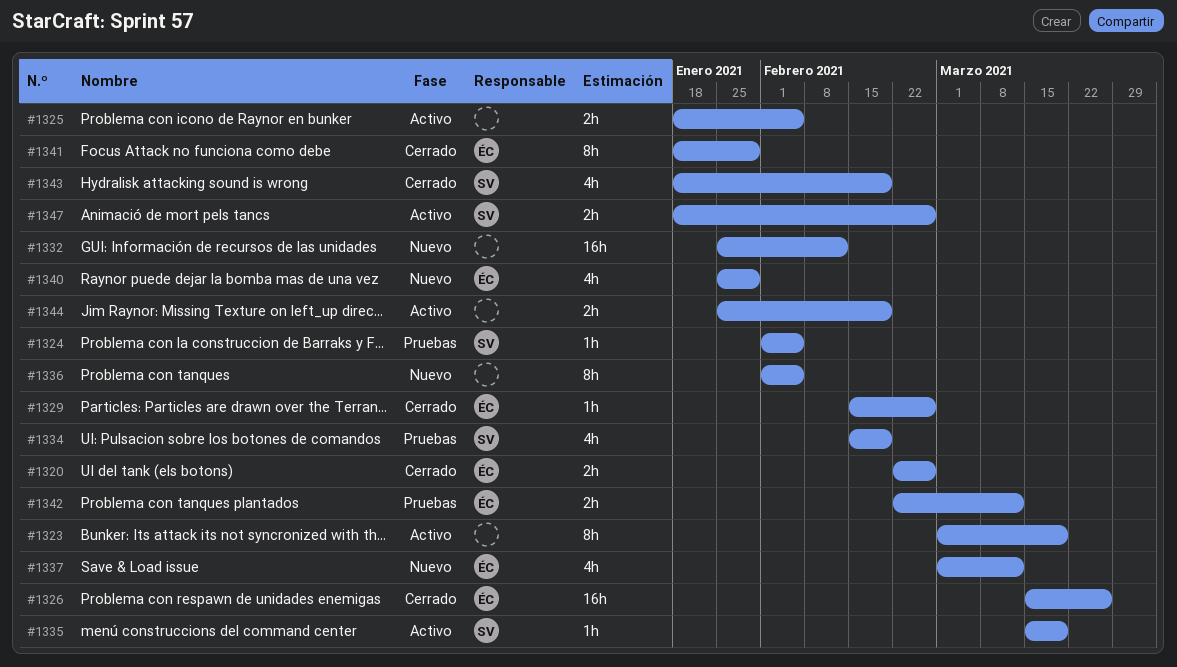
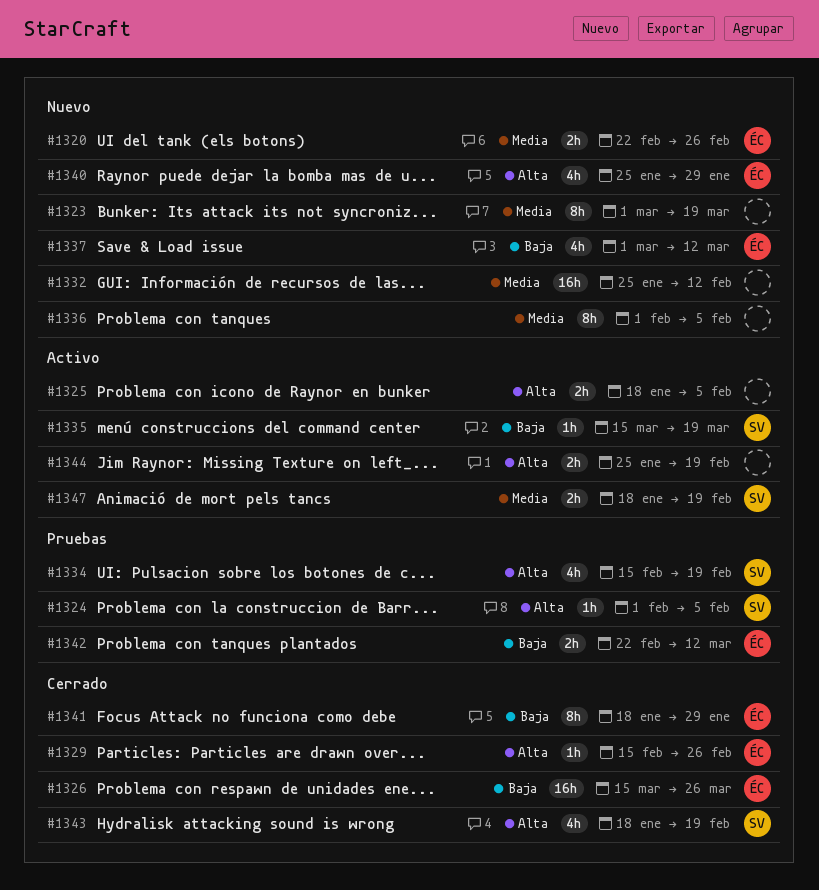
#1320, status: Cerrado -> Nuevo
#1323, status: Activo -> Nuevo
#1347, due: Feb 26 -> Feb 19

